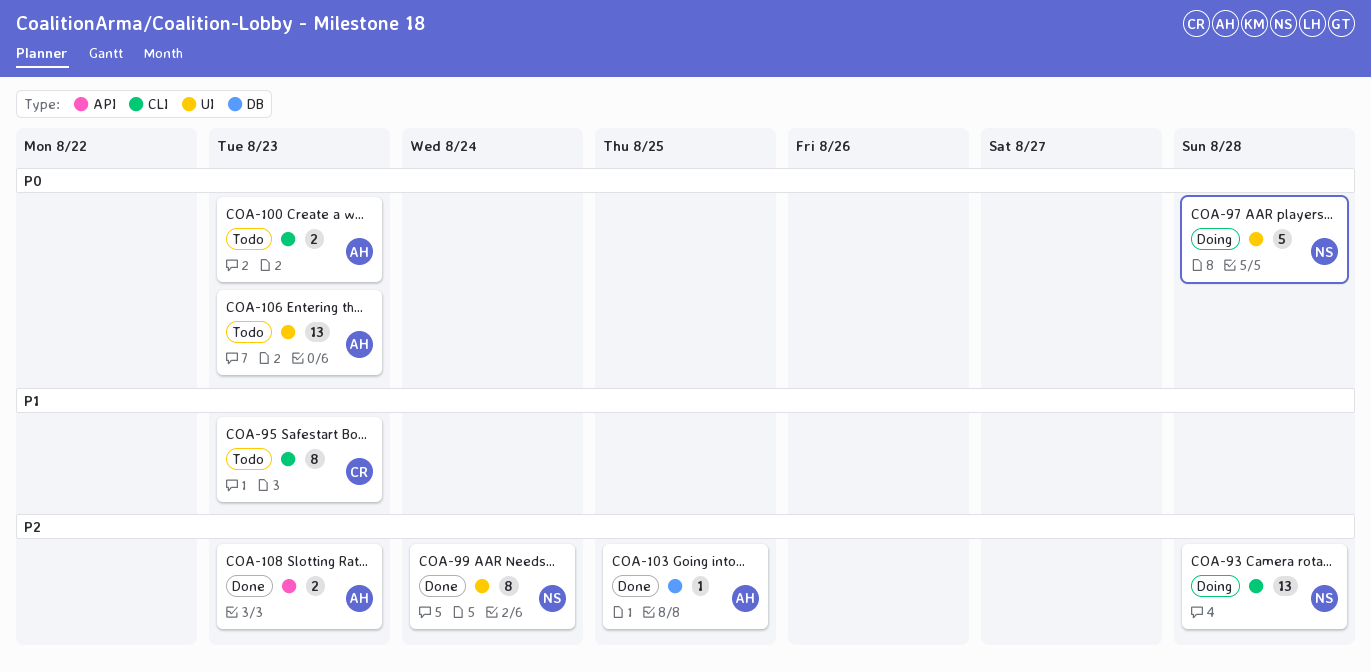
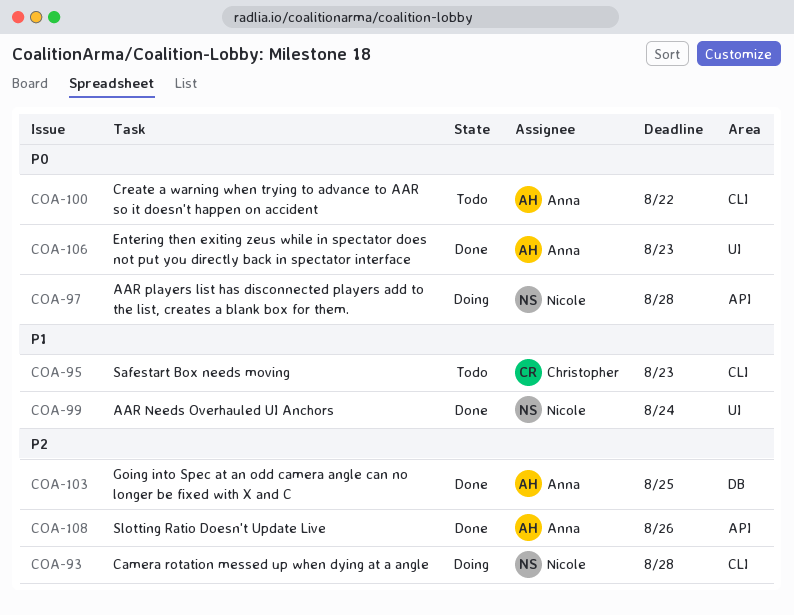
COA-97, label: UI -> API
COA-99, priority: P2 -> P1
COA-100, due: Aug 23 -> Aug 22
COA-106, status: Todo -> Done
COA-108, due: Aug 23 -> Aug 26

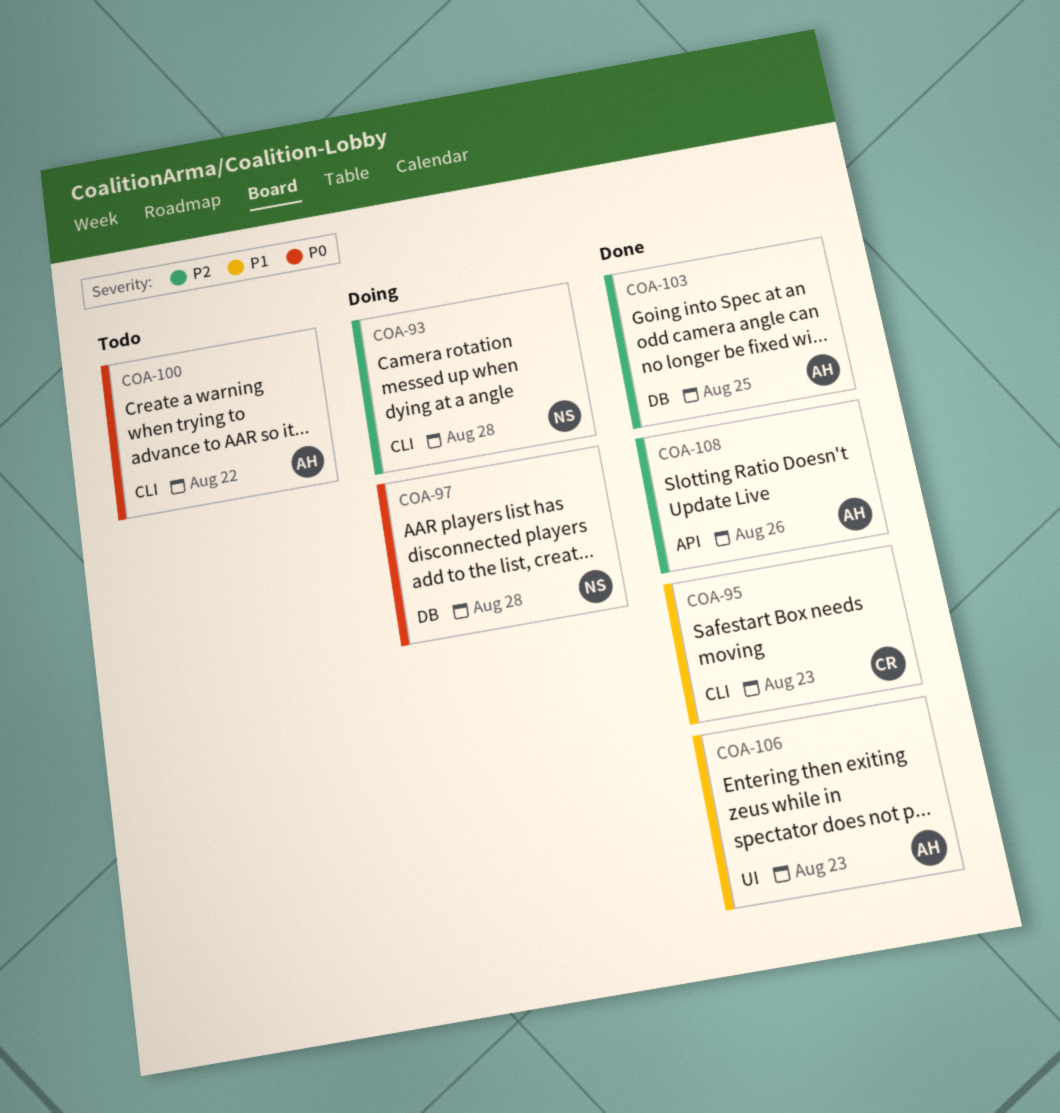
COA-95, status: Todo -> Done
COA-97, label: API -> DB
COA-99: present -> none
COA-106, priority: P0 -> P1

